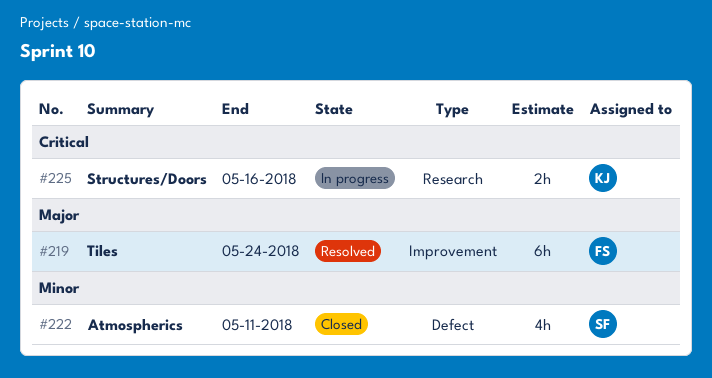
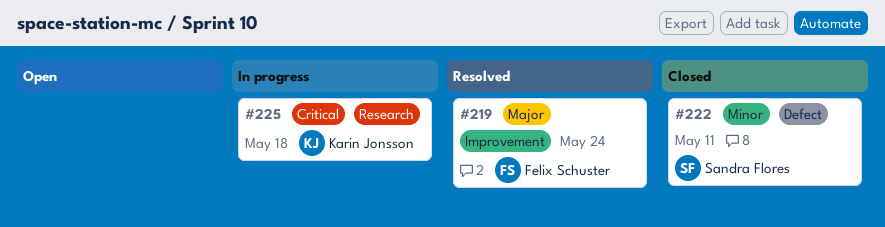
#225, due: May 16 -> May 18

